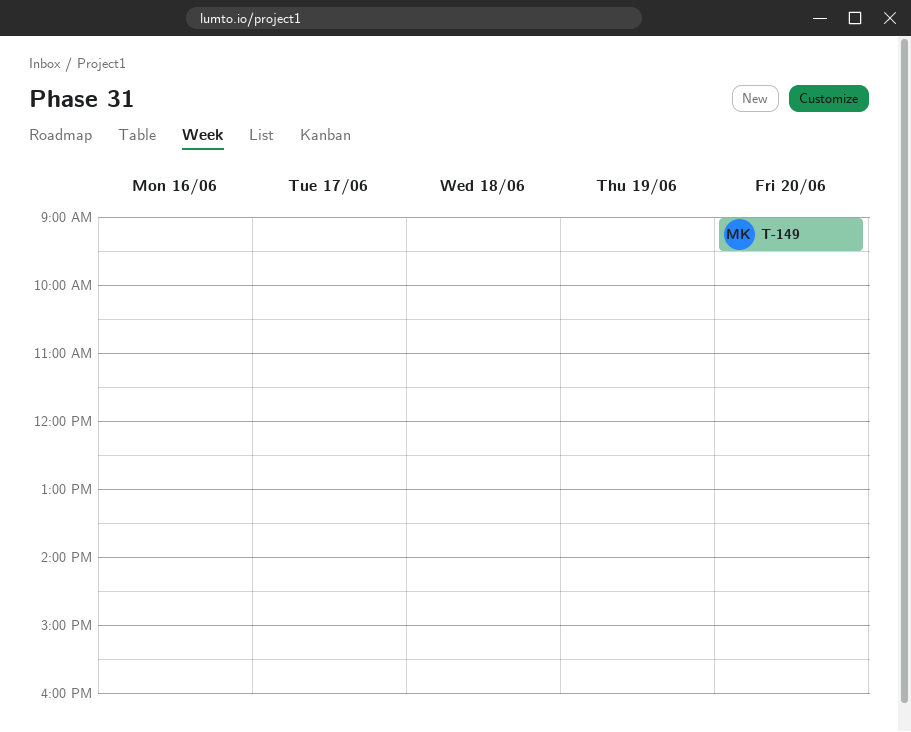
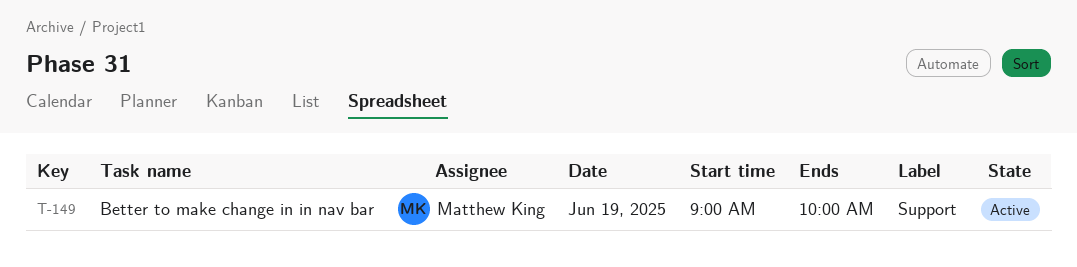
T-149, day: Jun 20 -> Jun 19
T-149, ends: 09:30 -> 10:00

